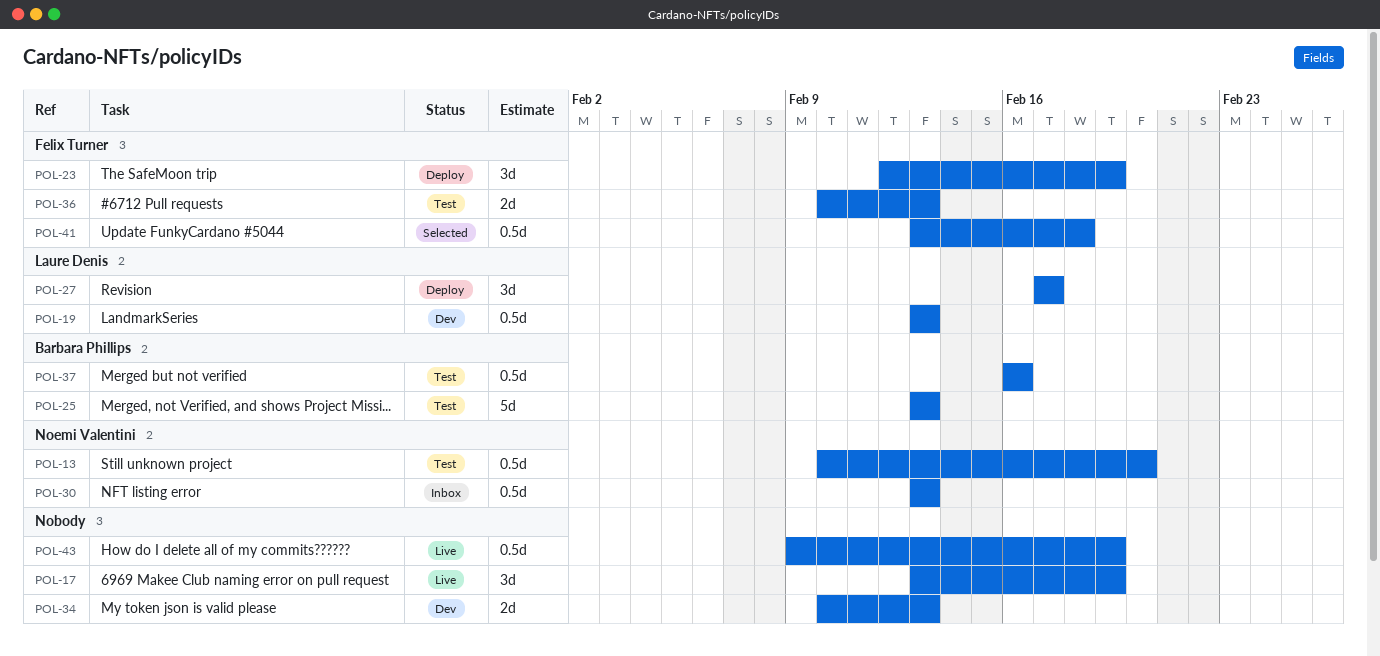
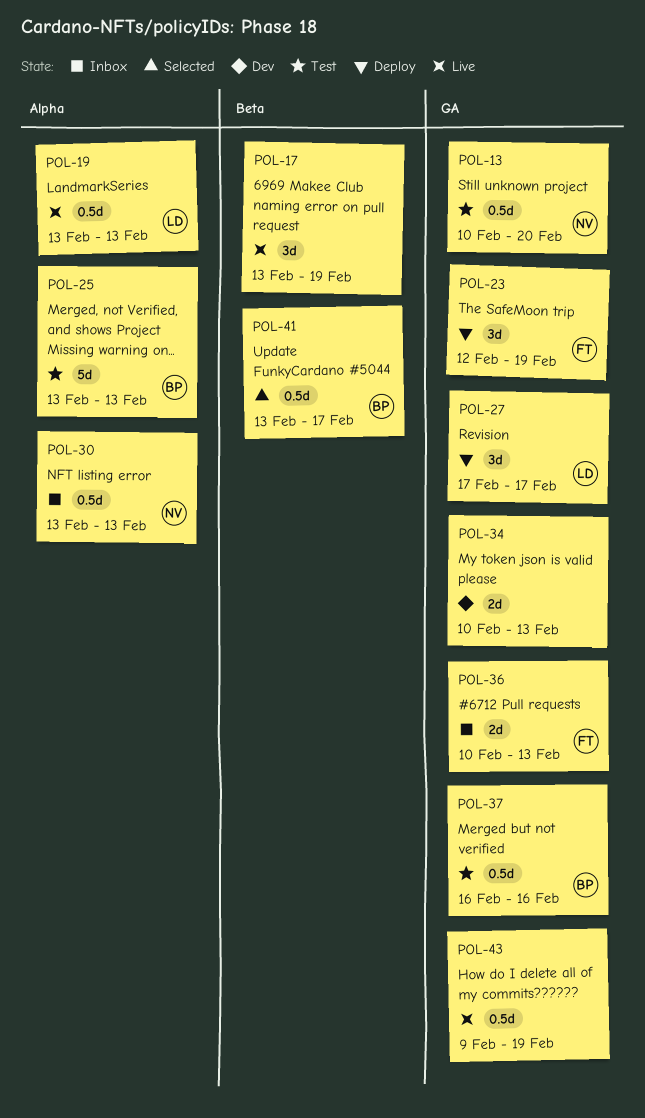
POL-19, status: Dev -> Live
POL-36, status: Test -> Inbox
POL-41, owner: Felix Turner -> Barbara Phillips
POL-41, due: Feb 18 -> Feb 17

